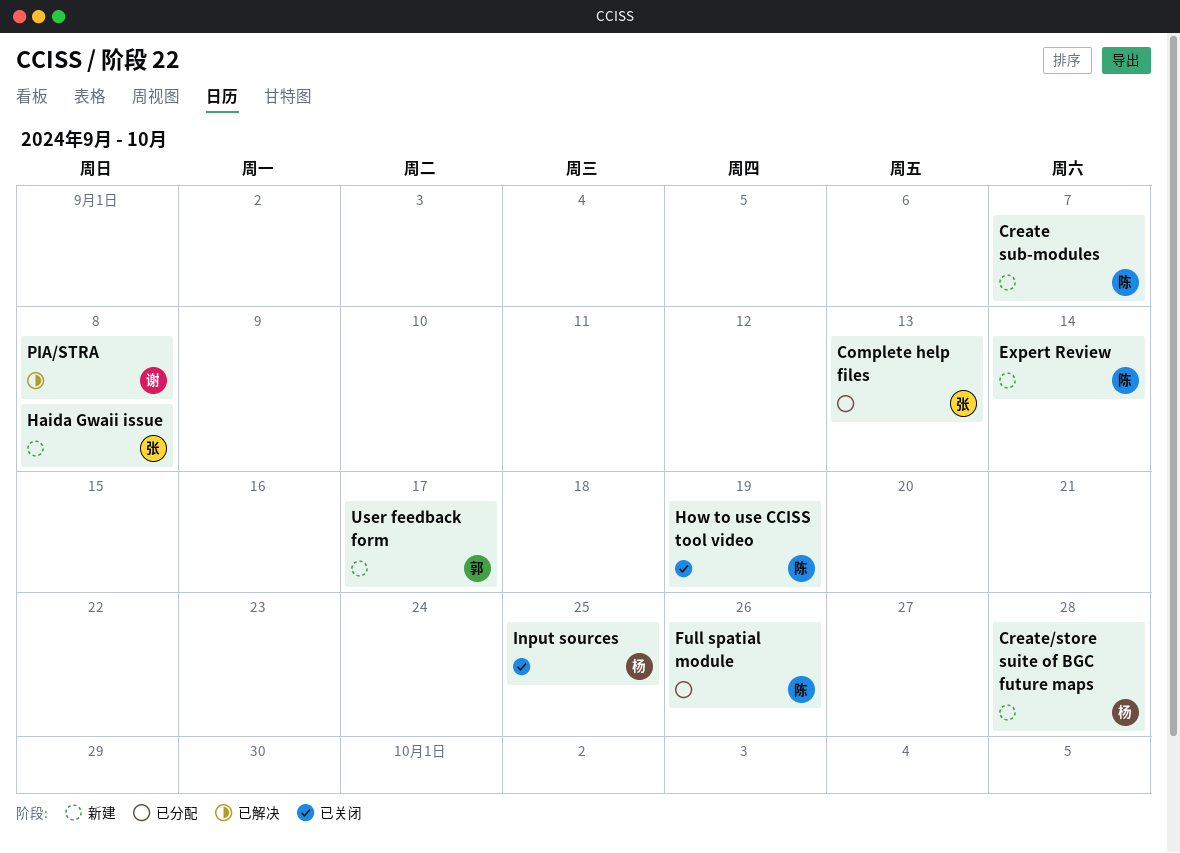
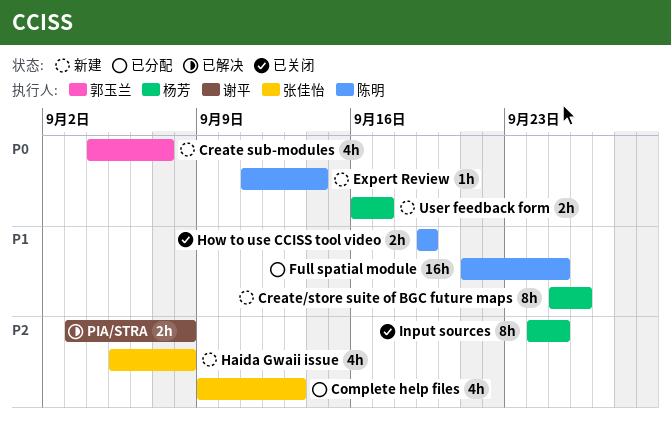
Create sub-modules, owner: 陈明 -> 郭玉兰
Create/store suite of BGC future maps, due: Sep 28 -> Sep 26
Full spatial module, due: Sep 26 -> Sep 25
User feedback form, owner: 郭玉兰 -> 杨芳

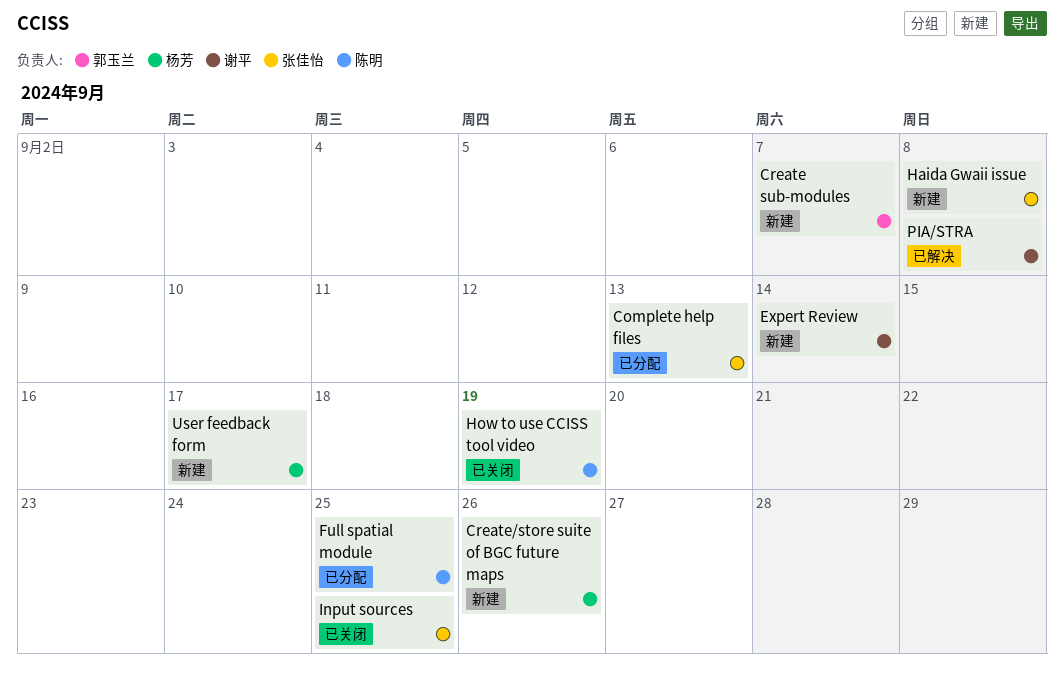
Expert Review, owner: 陈明 -> 谢平
Input sources, owner: 杨芳 -> 张佳怡

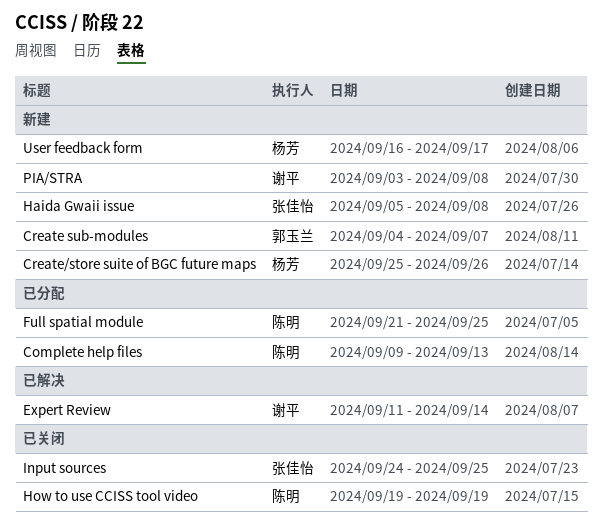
Complete help files, owner: 张佳怡 -> 陈明
Expert Review, status: 新建 -> 已解决
PIA/STRA, status: 已解决 -> 新建

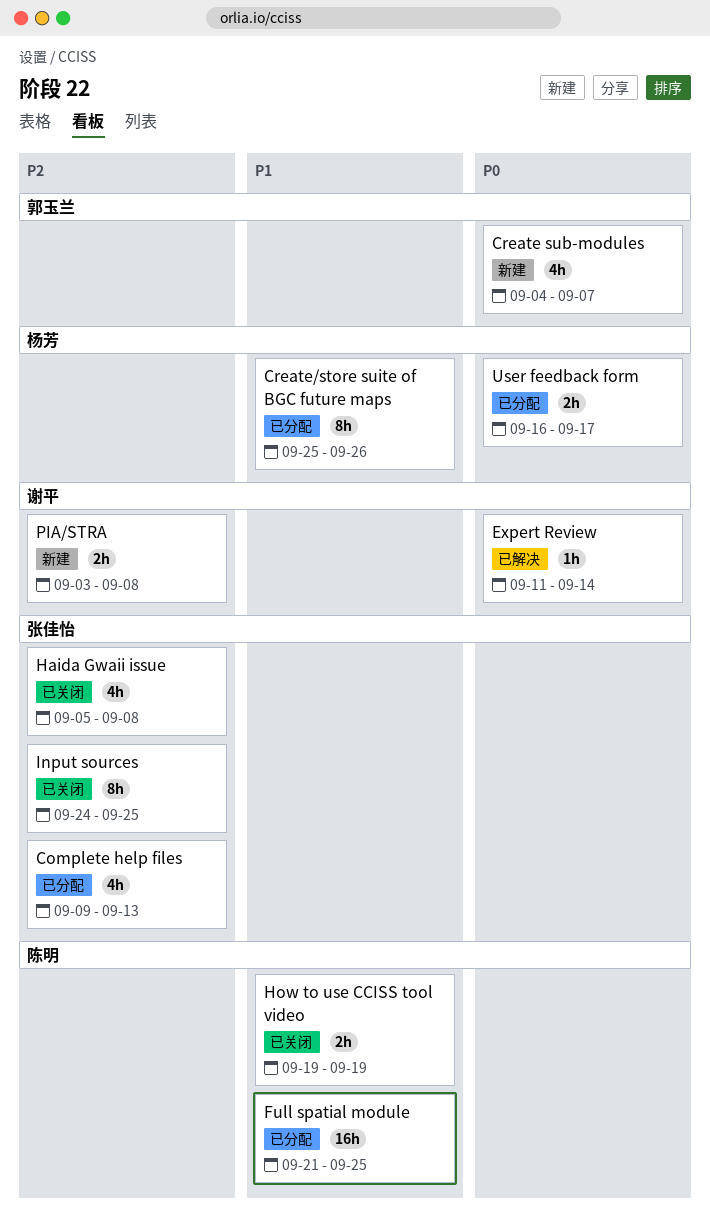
Complete help files, owner: 陈明 -> 张佳怡
Create/store suite of BGC future maps, status: 新建 -> 已分配
Haida Gwaii issue, status: 新建 -> 已关闭
User feedback form, status: 新建 -> 已分配

